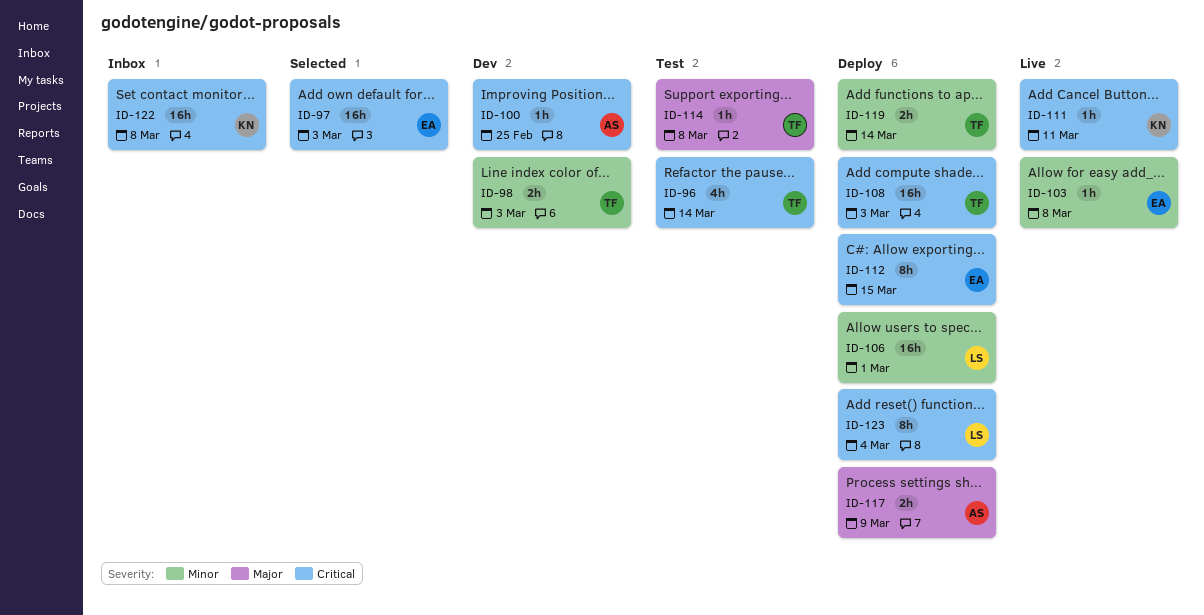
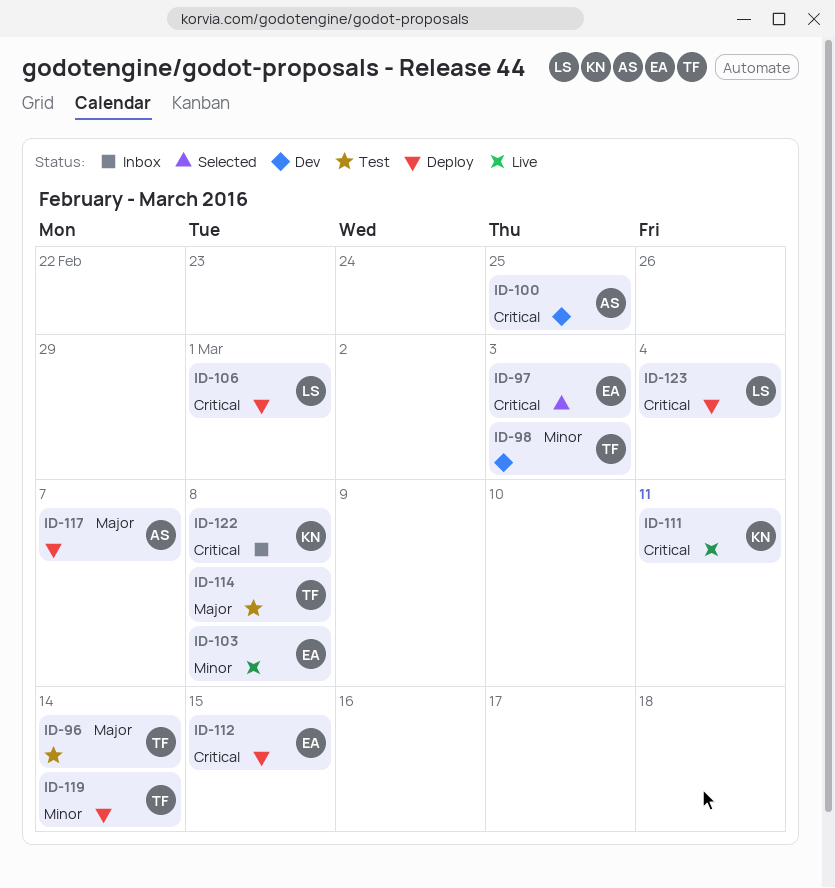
ID-96, priority: Critical -> Major
ID-106, priority: Minor -> Critical
ID-108: present -> none
ID-117, due: Mar 9 -> Mar 7

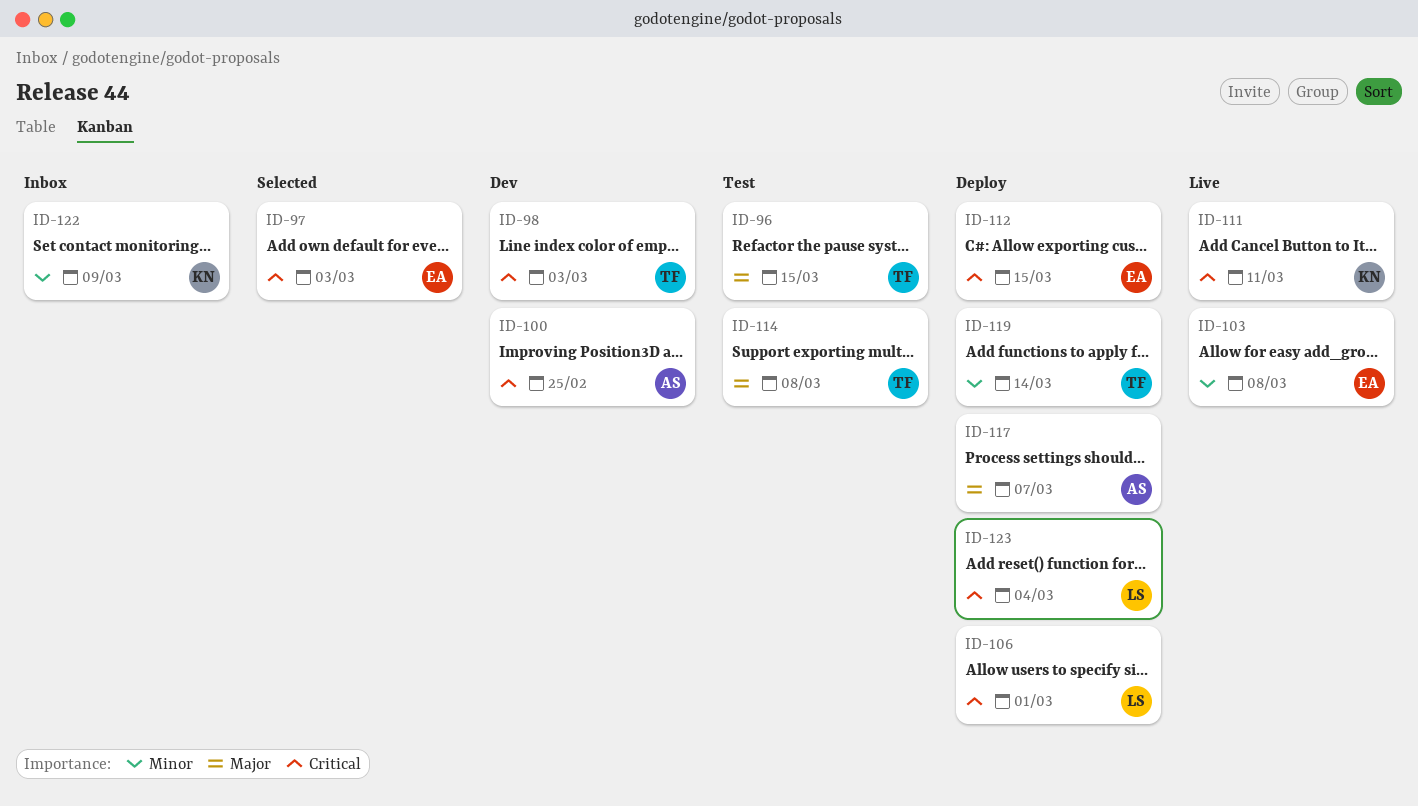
ID-96, due: Mar 14 -> Mar 15
ID-98, priority: Minor -> Critical
ID-122, priority: Critical -> Minor
ID-122, due: Mar 8 -> Mar 9

